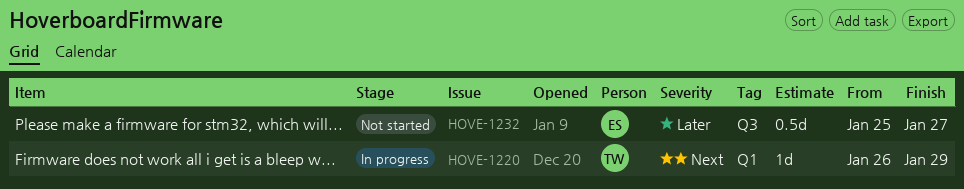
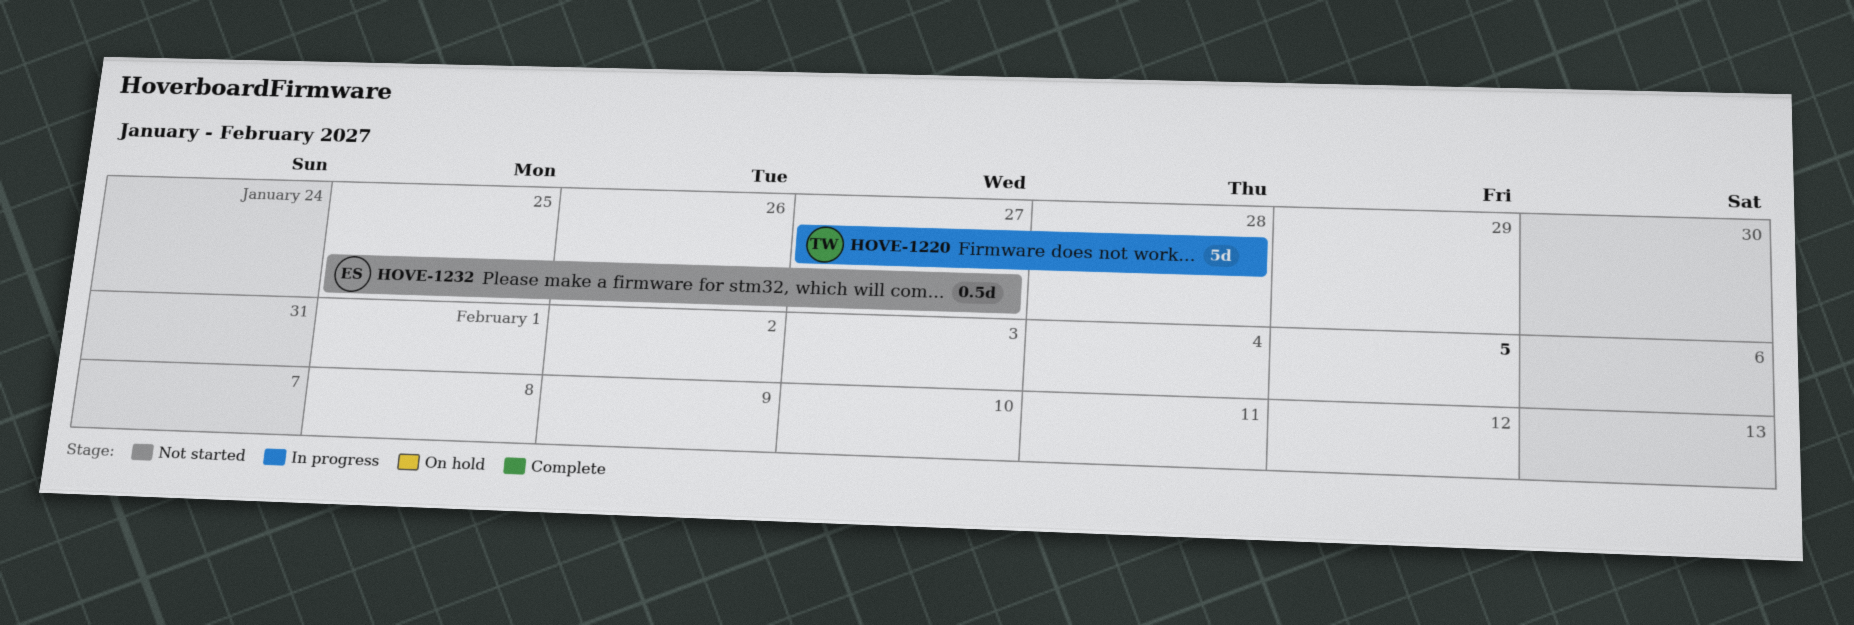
HOVE-1220, estimate: 1d -> 5d
HOVE-1220, start: Jan 26 -> Jan 27
HOVE-1220, due: Jan 29 -> Jan 28

